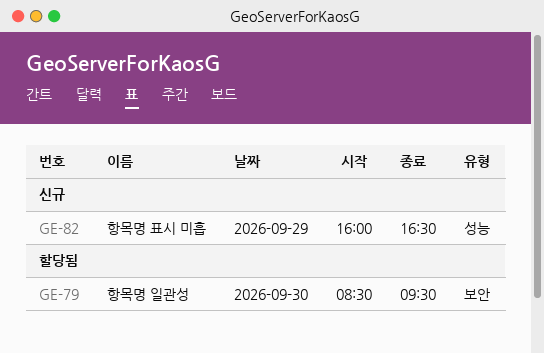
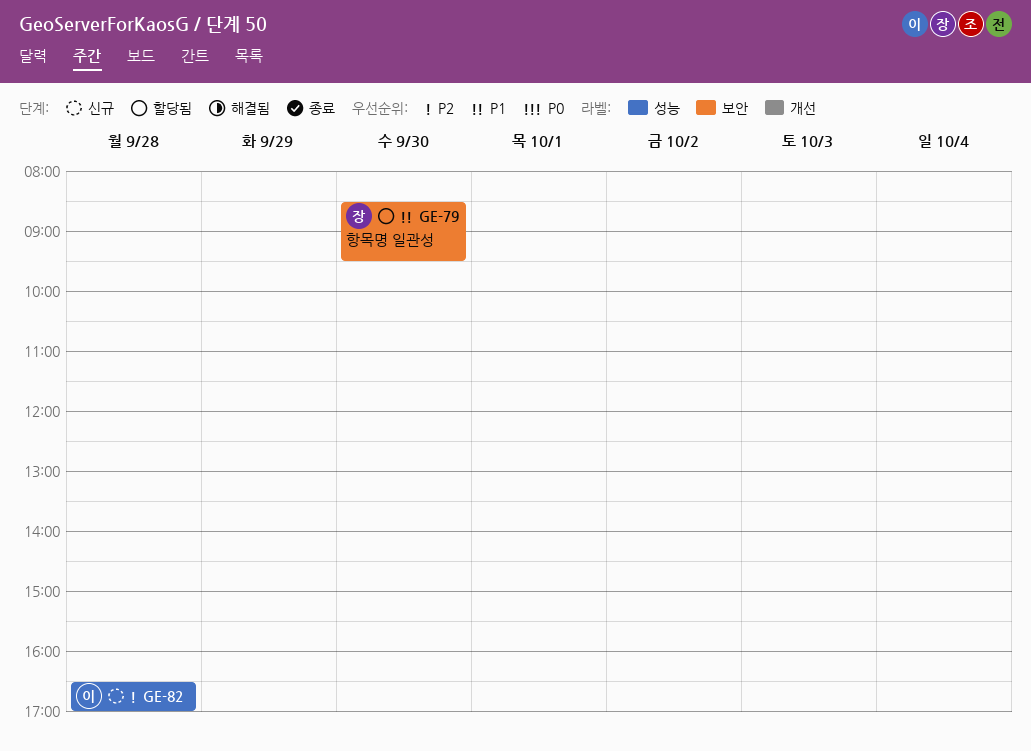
GE-82, day: Sep 29 -> Sep 28
GE-82, begins: 16:00 -> 16:30
GE-82, ends: 16:30 -> 17:00

